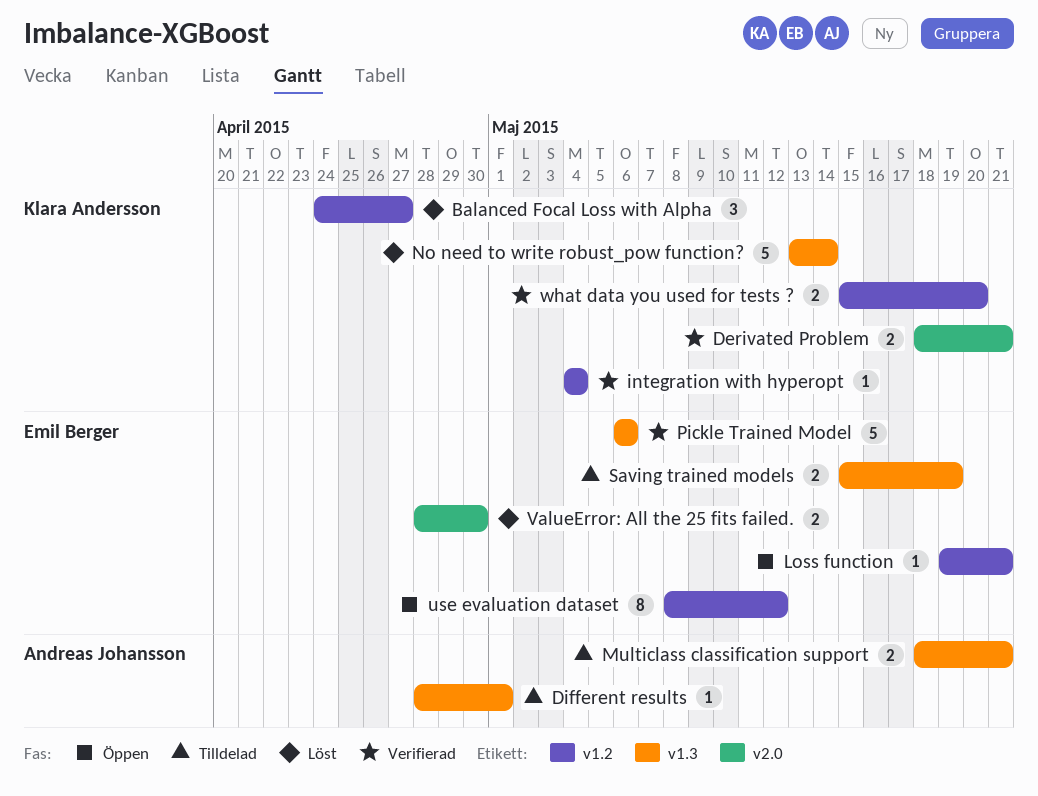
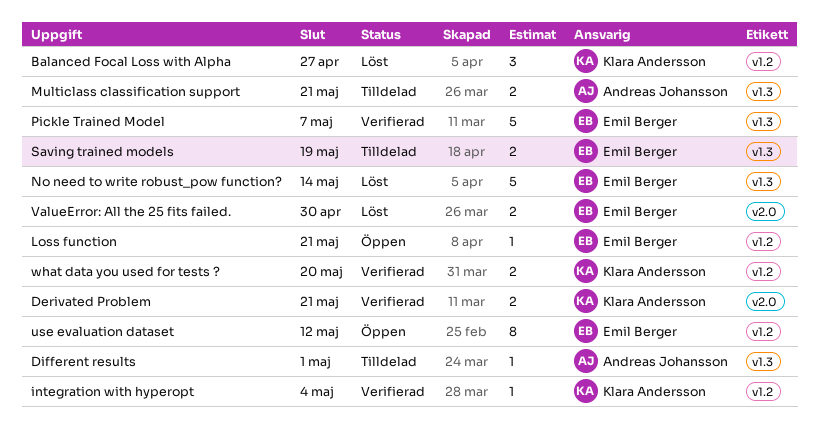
No need to write robust_pow function?, owner: Klara Andersson -> Emil Berger
Pickle Trained Model, due: May 6 -> May 7

